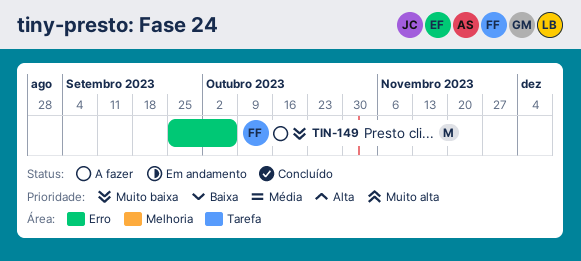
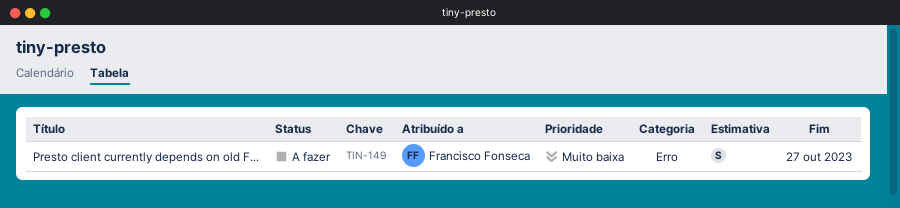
TIN-149, estimate: M -> S
TIN-149, due: Oct 6 -> Oct 27

